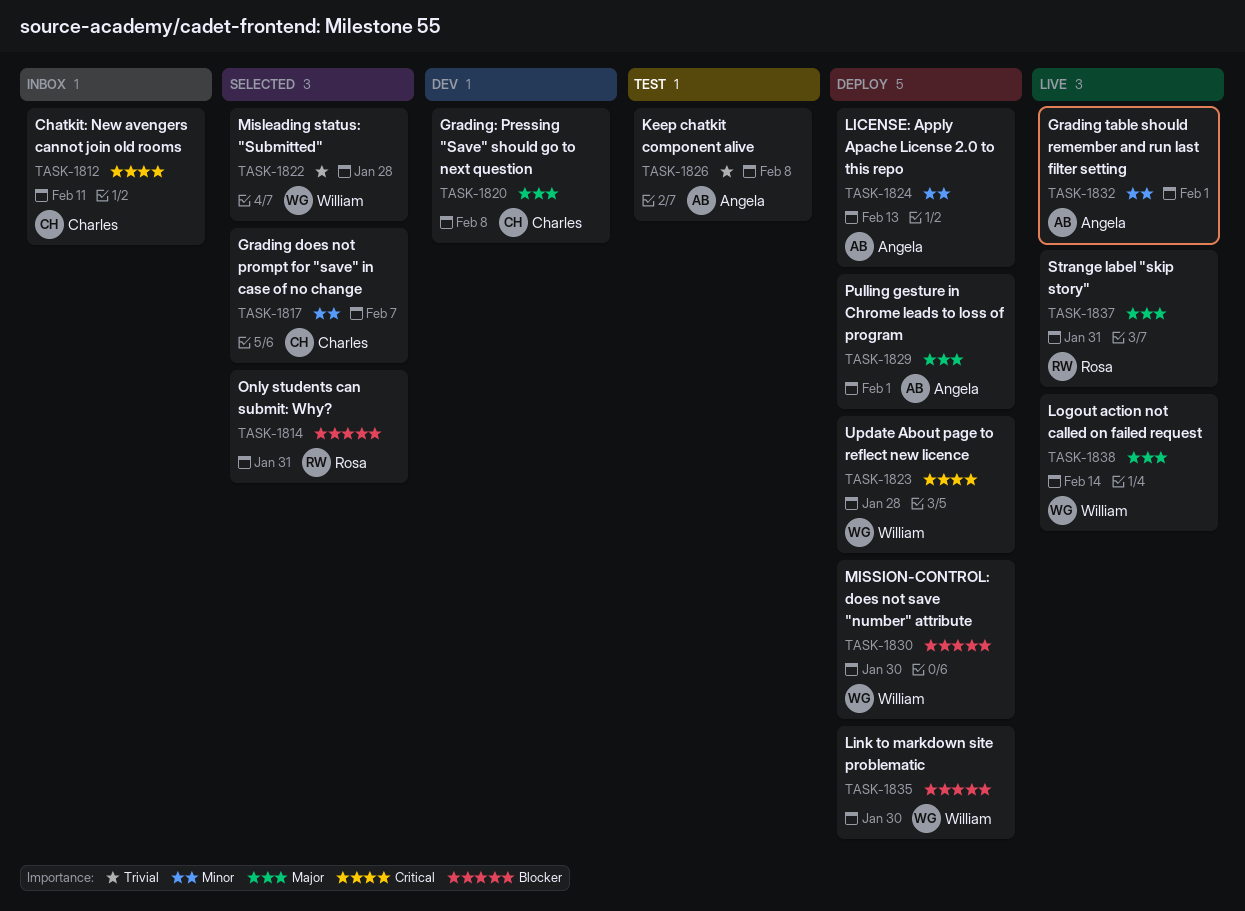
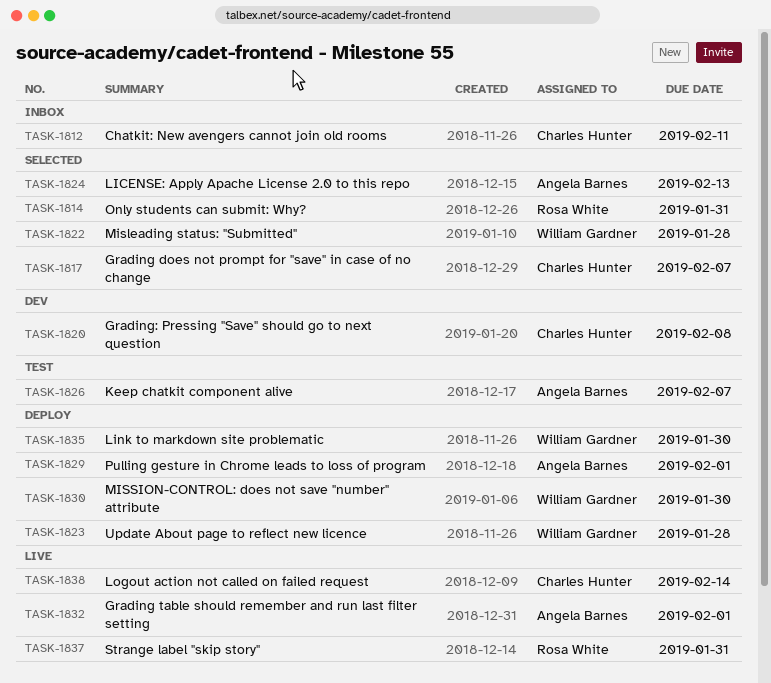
TASK-1824, status: Deploy -> Selected
TASK-1826, due: Feb 8 -> Feb 7
TASK-1838, owner: William Gardner -> Charles Hunter

